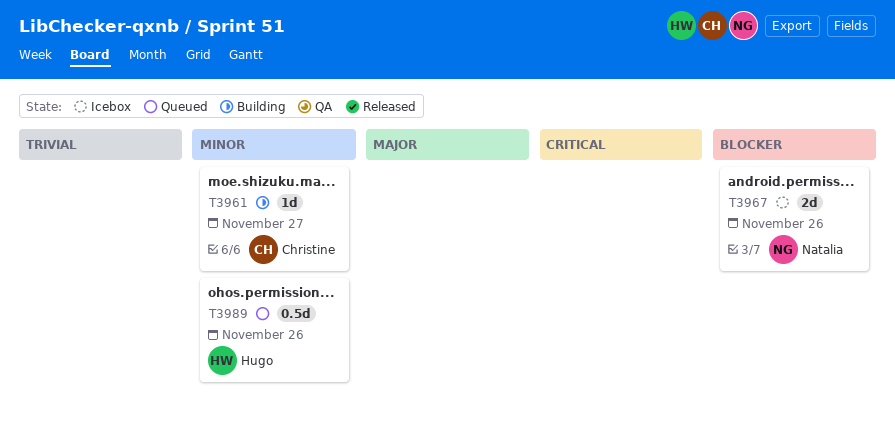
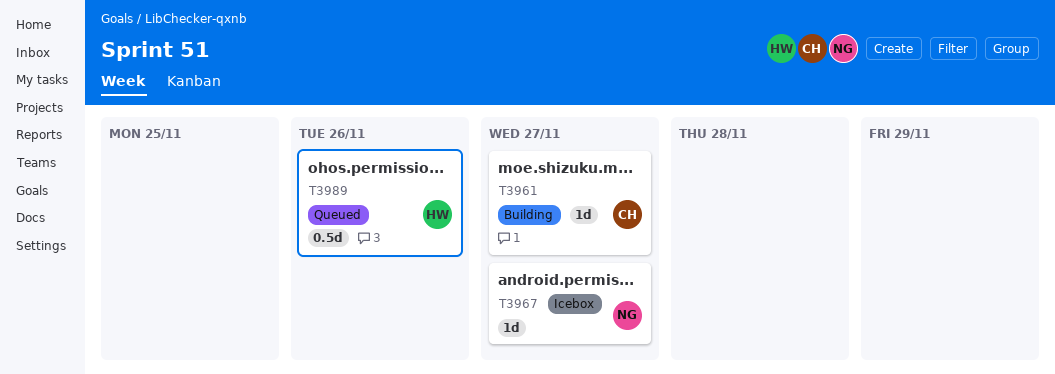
T3967, estimate: 2d -> 1d
T3967, due: Nov 26 -> Nov 27

